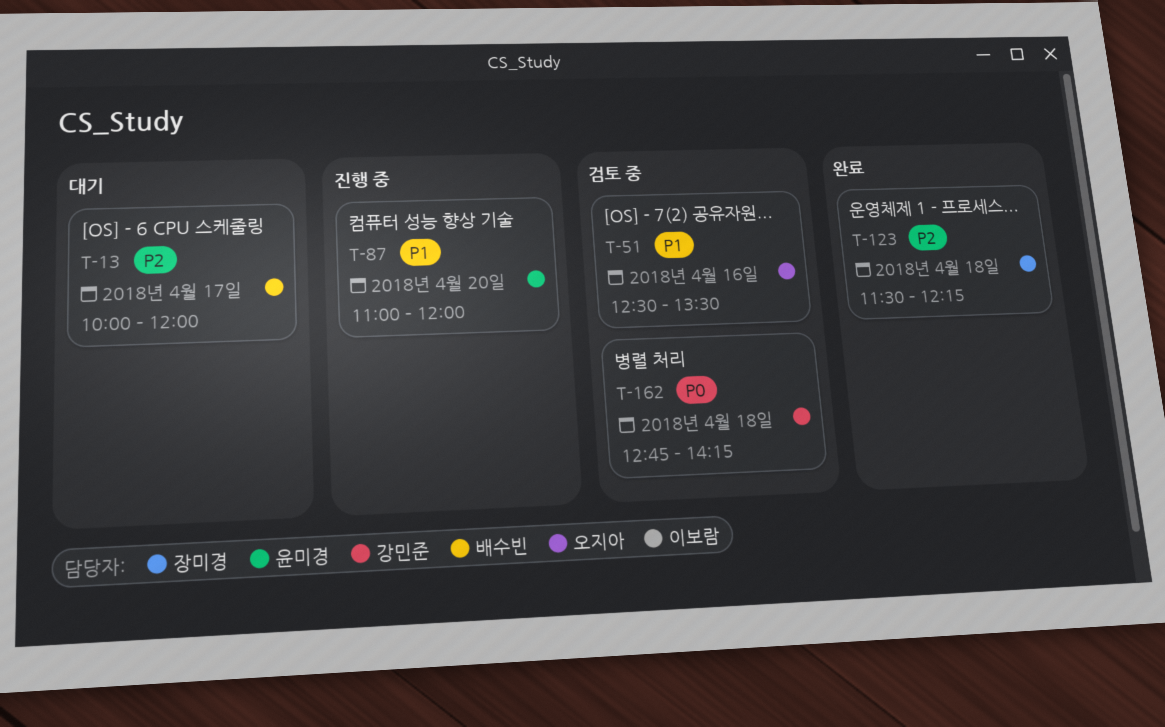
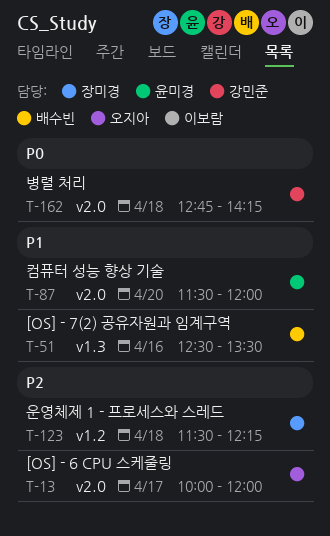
T-13, owner: 배수빈 -> 오지아
T-51, owner: 오지아 -> 배수빈
T-87, begins: 11:00 -> 11:30

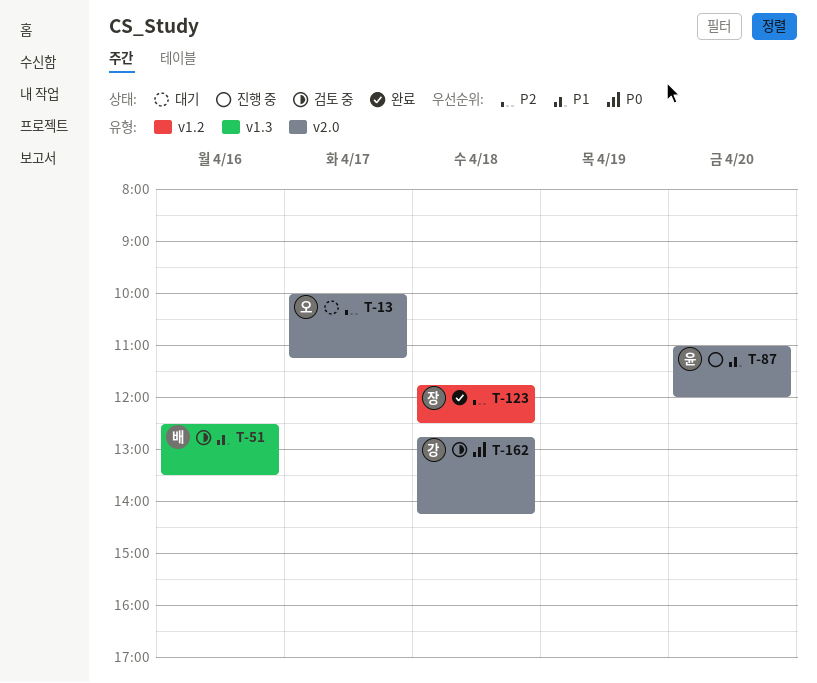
T-13, ends: 12:00 -> 11:15
T-87, begins: 11:30 -> 11:00
T-123, begins: 11:30 -> 11:45
T-123, ends: 12:15 -> 12:30

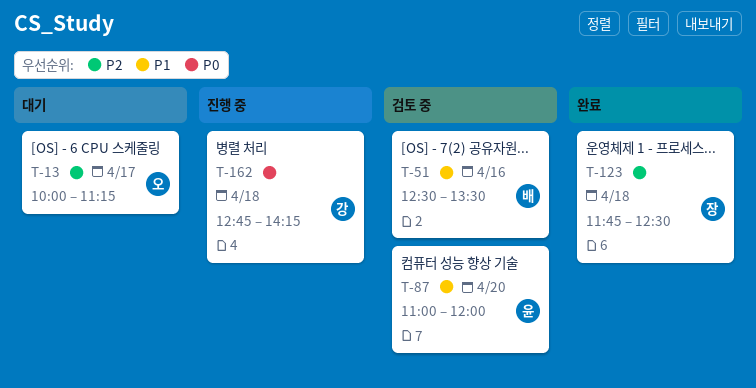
T-87, status: 진행 중 -> 검토 중
T-162, status: 검토 중 -> 진행 중

